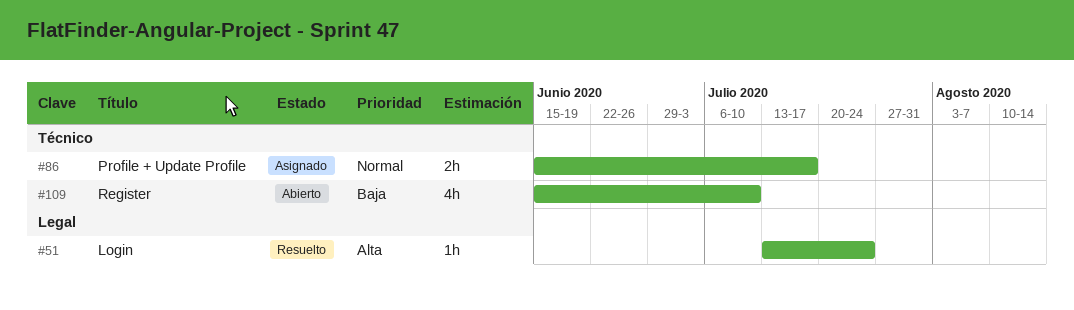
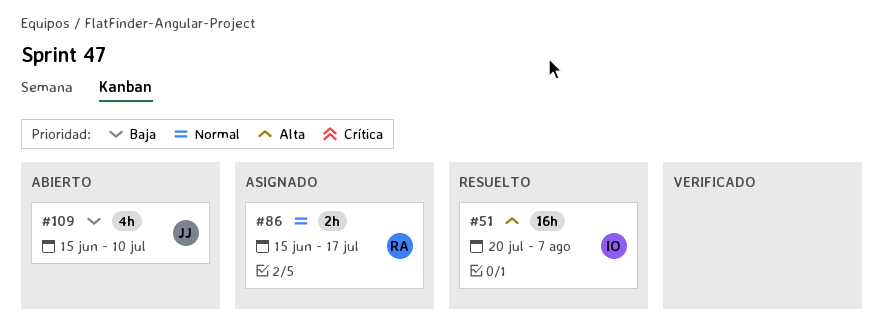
#51, estimate: 1h -> 16h
#51, start: Jul 13 -> Jul 20
#51, due: Jul 24 -> Aug 7

